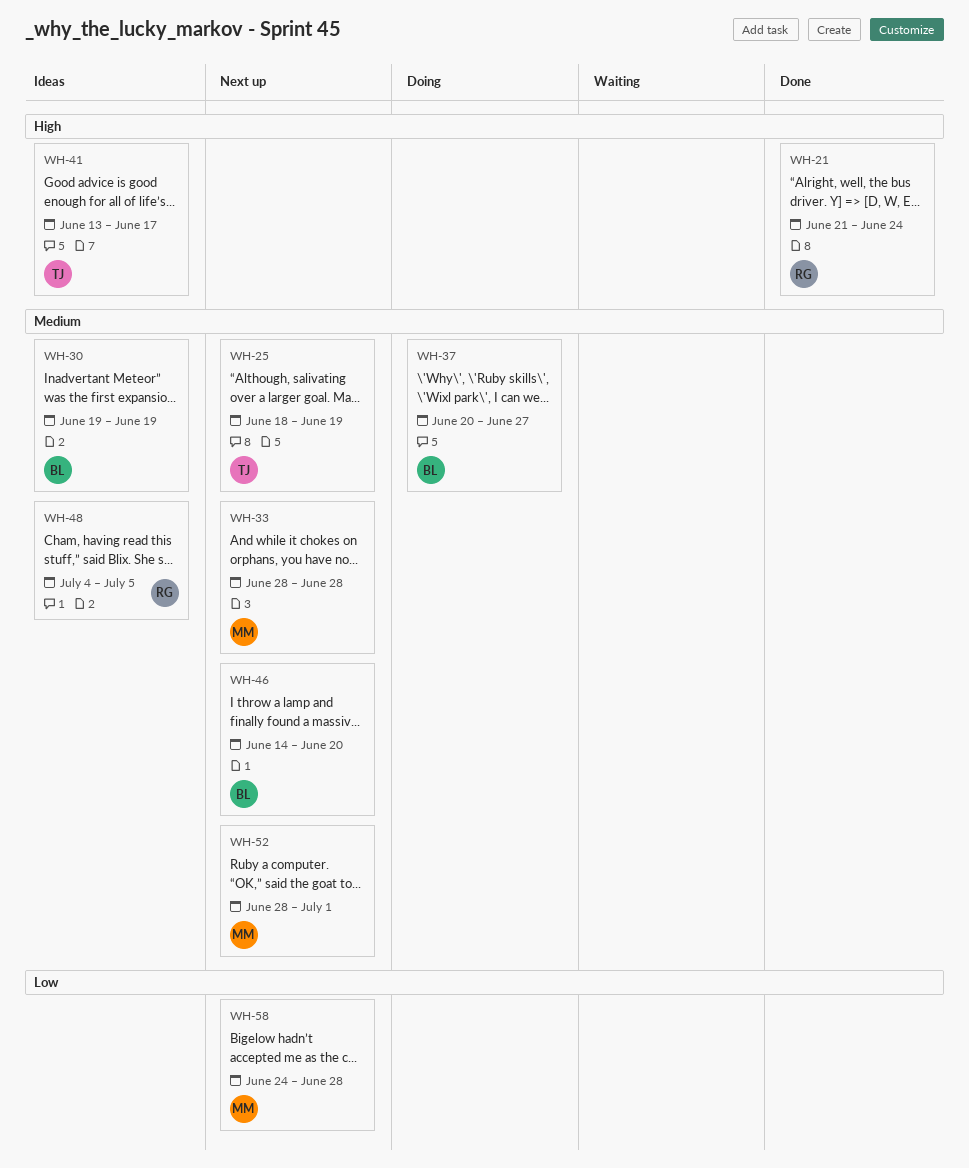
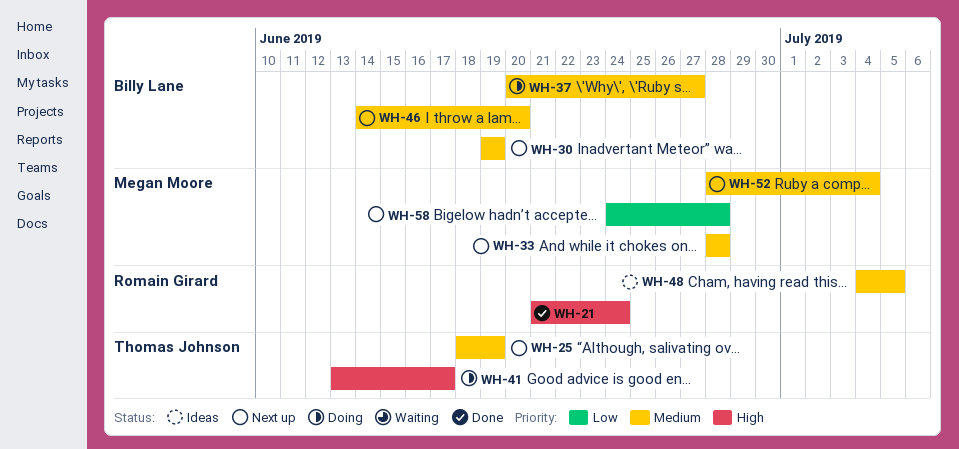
WH-30, status: Ideas -> Next up
WH-41, status: Ideas -> Doing
WH-52, due: Jul 1 -> Jul 4

